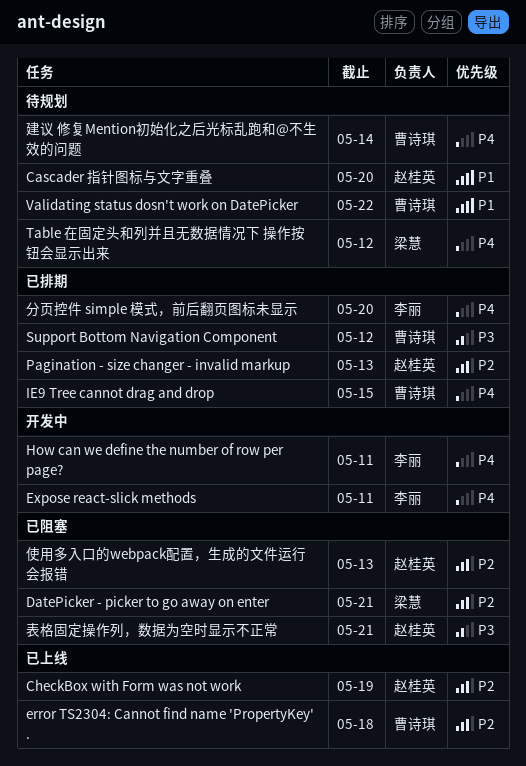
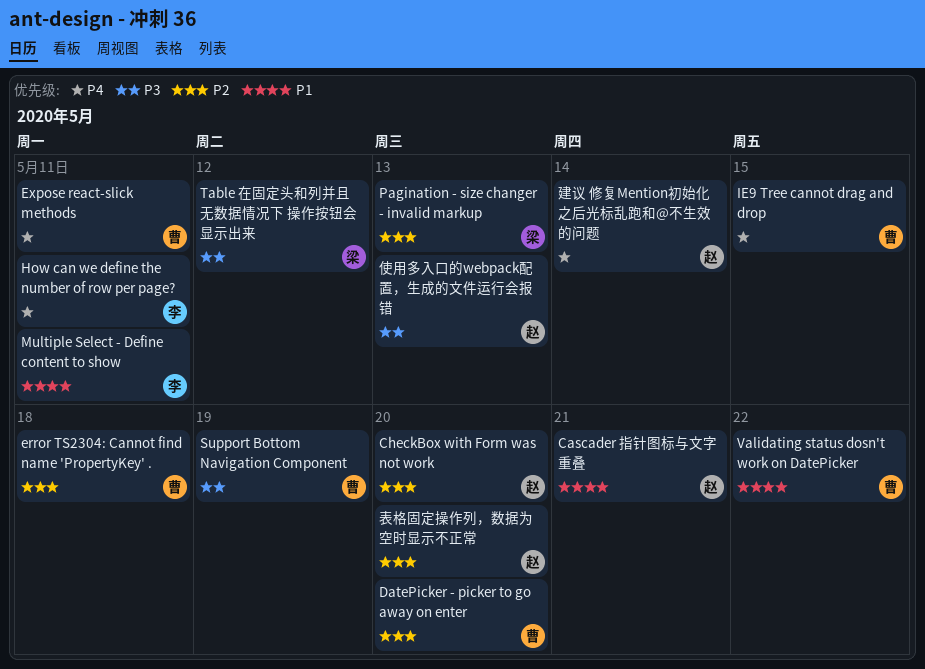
Cascader 指针图标与文字重叠, due: May 20 -> May 21
CheckBox with Form was not work, due: May 19 -> May 20
DatePicker - picker to go away on enter, owner: 梁慧 -> 曹诗琪
DatePicker - picker to go away on enter, due: May 21 -> May 20
Expose react-slick methods, owner: 李丽 -> 曹诗琪
Multiple Select - Define content to show: none -> present
Pagination - size changer - invalid markup, owner: 赵桂英 -> 梁慧
Support Bottom Navigation Component, due: May 12 -> May 19
Table 在固定头和列并且无数据情况下 操作按钮会显示出来, priority: P4 -> P3
使用多入口的webpack配置，生成的文件运行会报错, priority: P2 -> P3
分页控件 simple 模式，前后翻页图标未显示: present -> none
建议 修复Mention初始化之后光标乱跑和@不生效的问题, owner: 曹诗琪 -> 赵桂英
表格固定操作列，数据为空时显示不正常, priority: P3 -> P2
表格固定操作列，数据为空时显示不正常, due: May 21 -> May 20

